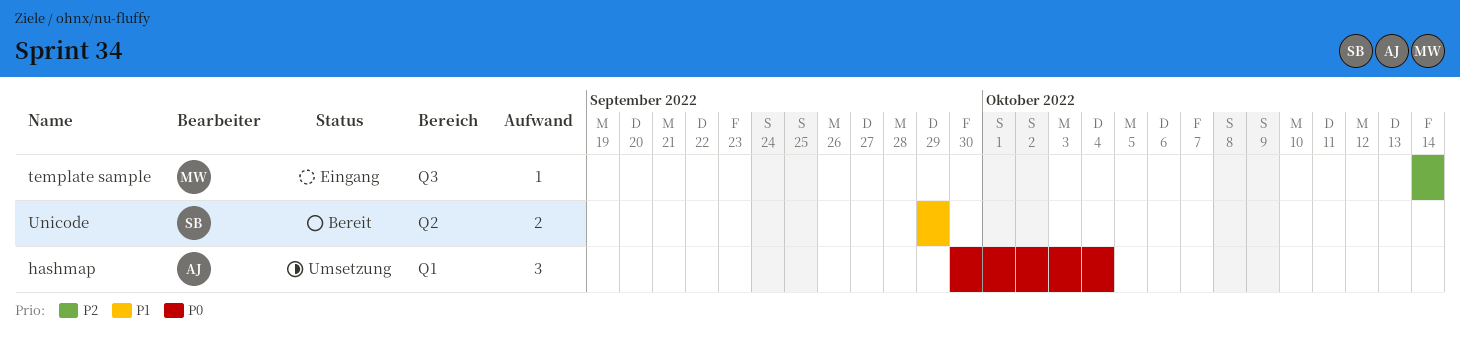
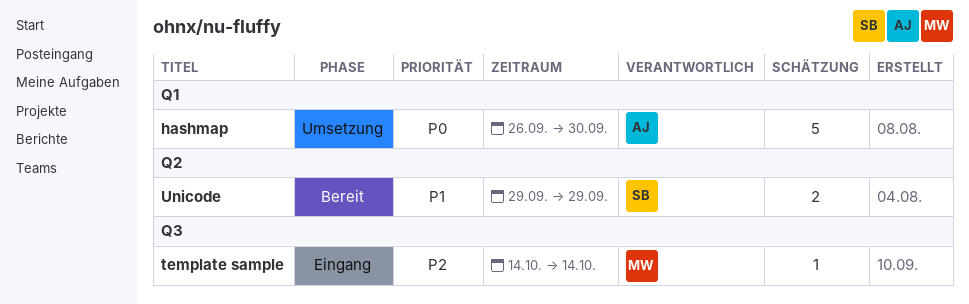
hashmap, estimate: 3 -> 5
hashmap, start: Sep 30 -> Sep 26
hashmap, due: Oct 4 -> Sep 30

